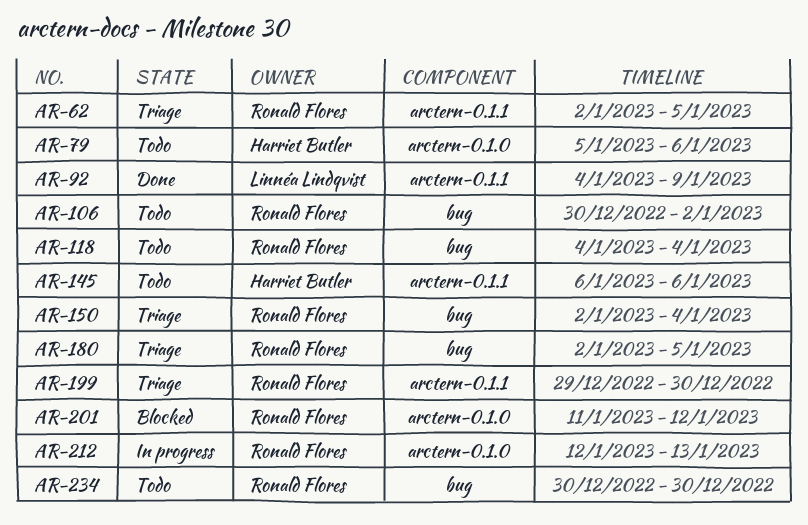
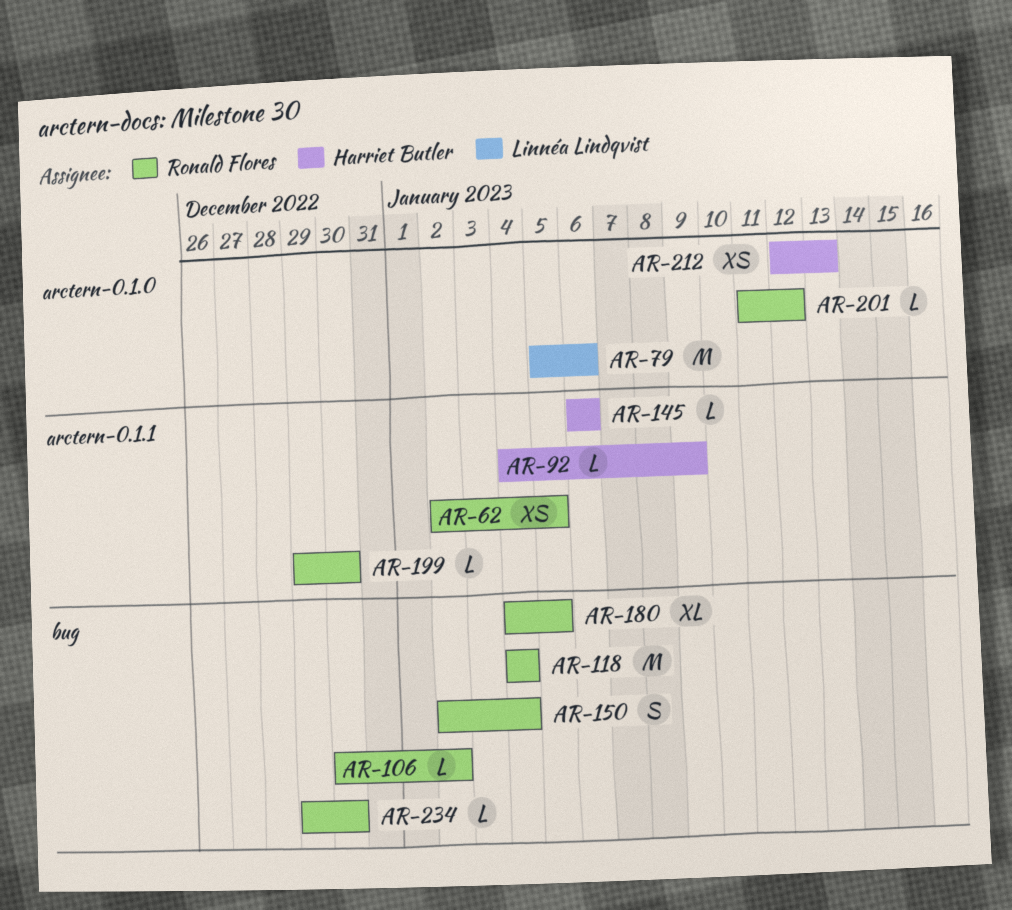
AR-79, owner: Harriet Butler -> Linnéa Lindqvist
AR-92, owner: Linnéa Lindqvist -> Harriet Butler
AR-180, start: Jan 2 -> Jan 4
AR-212, owner: Ronald Flores -> Harriet Butler
AR-234, start: Dec 30 -> Dec 29

